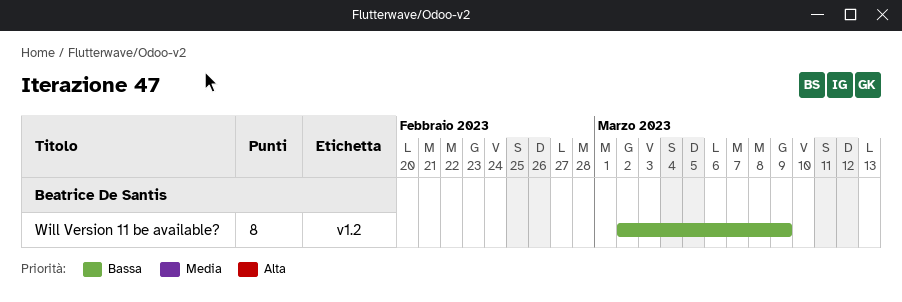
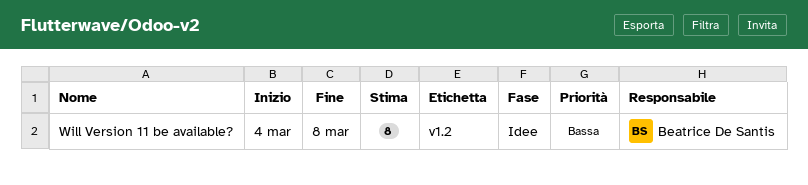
Will Version 11 be available?, start: Mar 2 -> Mar 4
Will Version 11 be available?, due: Mar 9 -> Mar 8

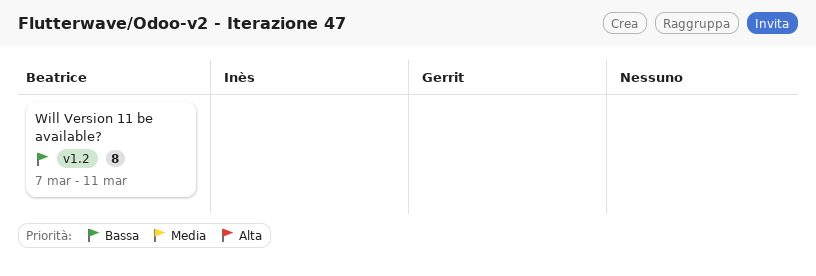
Will Version 11 be available?, start: Mar 4 -> Mar 7
Will Version 11 be available?, due: Mar 8 -> Mar 11

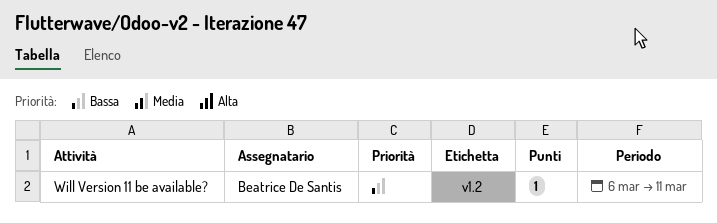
Will Version 11 be available?, estimate: 8 -> 1
Will Version 11 be available?, start: Mar 7 -> Mar 6

